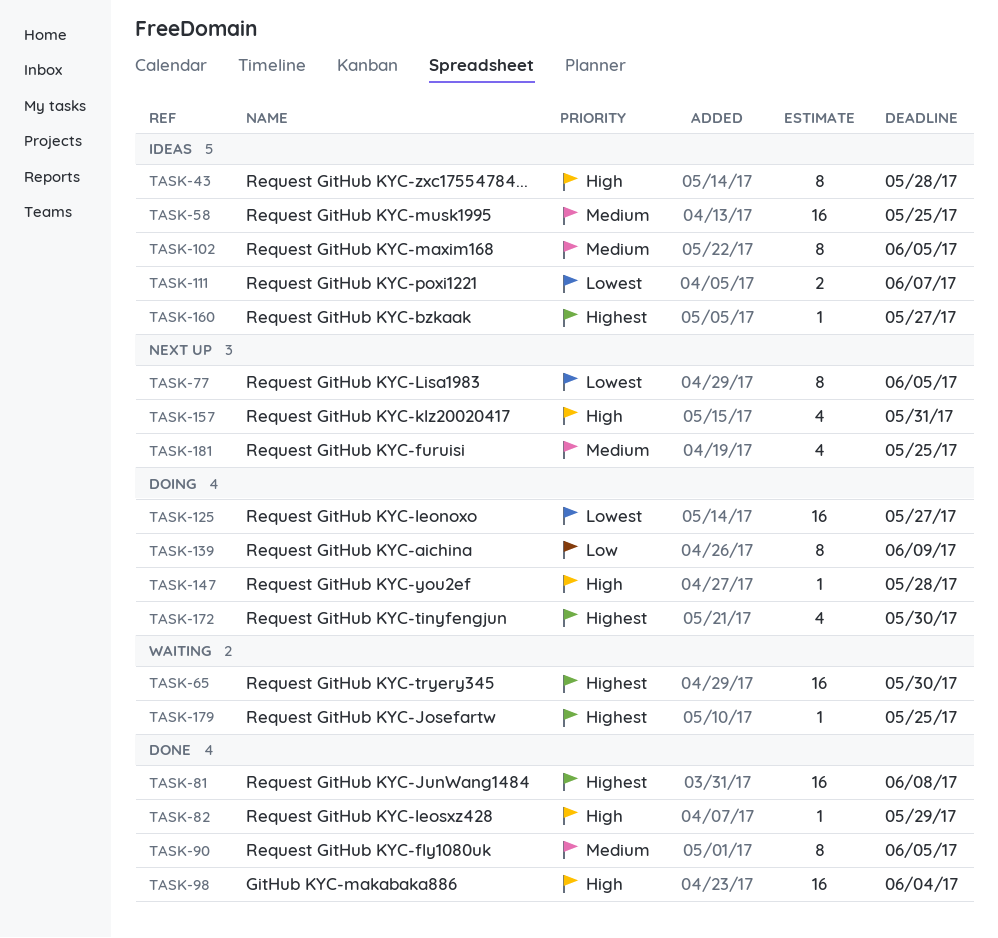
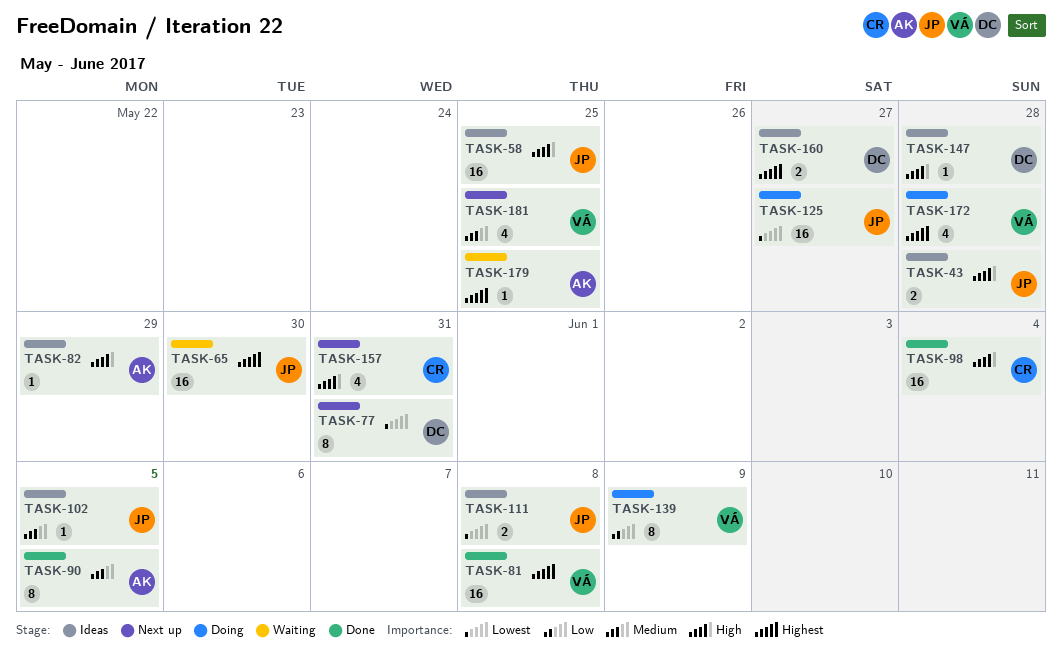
TASK-43, estimate: 8 -> 2
TASK-58, priority: Medium -> High
TASK-77, due: Jun 5 -> May 31
TASK-82, status: Done -> Ideas
TASK-102, estimate: 8 -> 1
TASK-111, due: Jun 7 -> Jun 8
TASK-147, status: Doing -> Ideas
TASK-160, estimate: 1 -> 2
TASK-172, due: May 30 -> May 28

